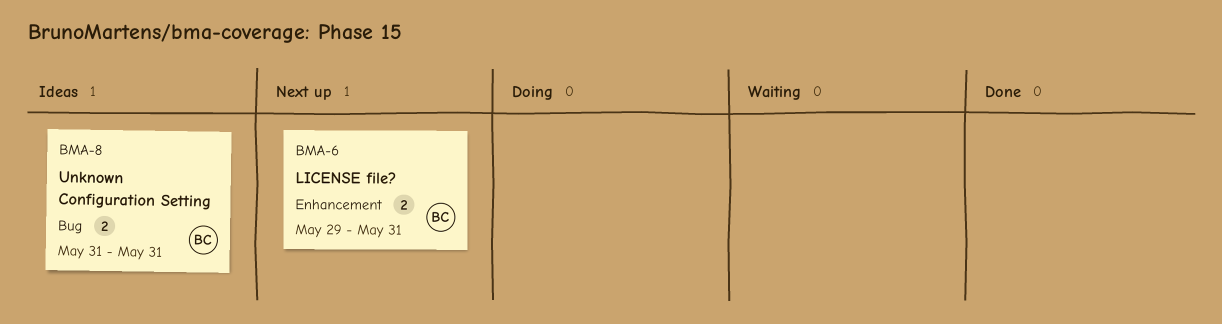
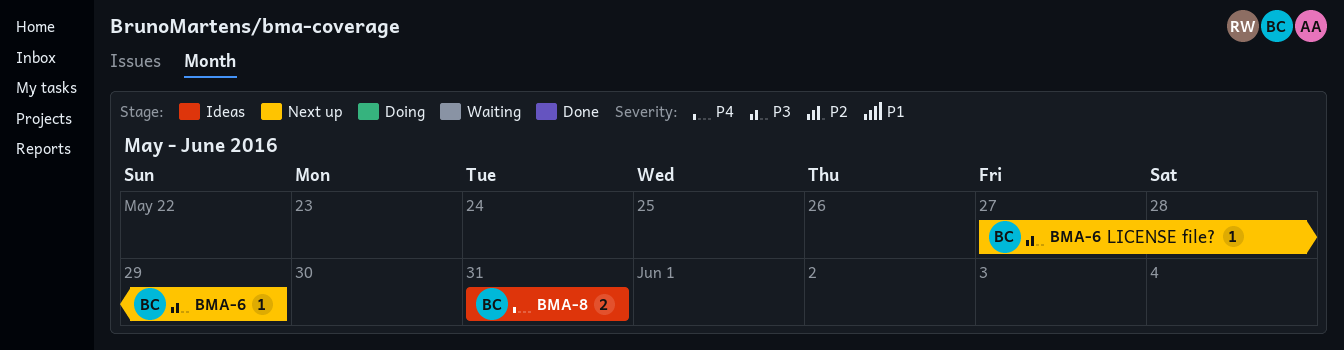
BMA-6, estimate: 2 -> 1
BMA-6, start: May 29 -> May 27
BMA-6, due: May 31 -> May 29

